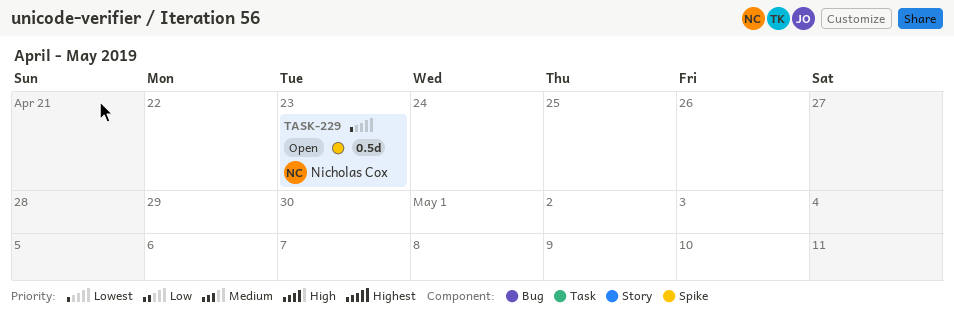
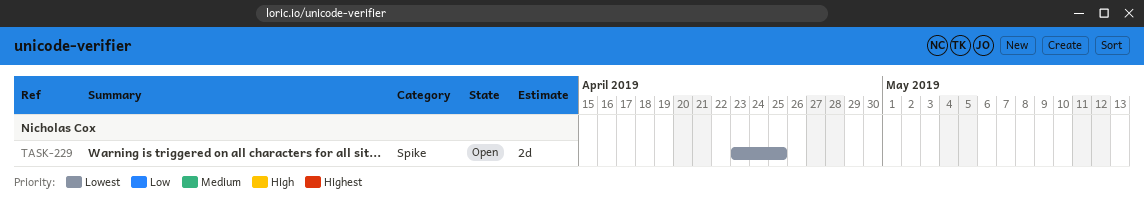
TASK-229, estimate: 0.5d -> 2d
TASK-229, due: Apr 23 -> Apr 25

